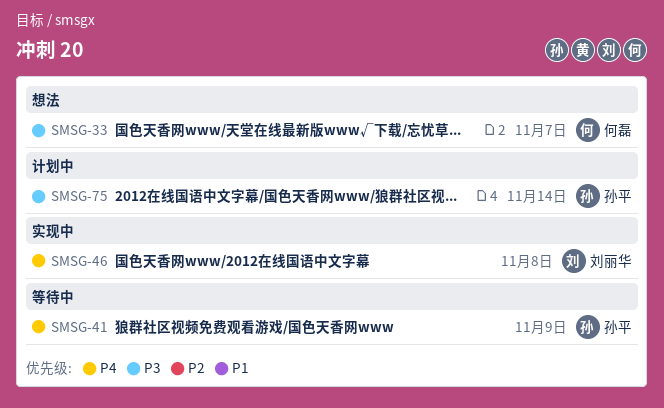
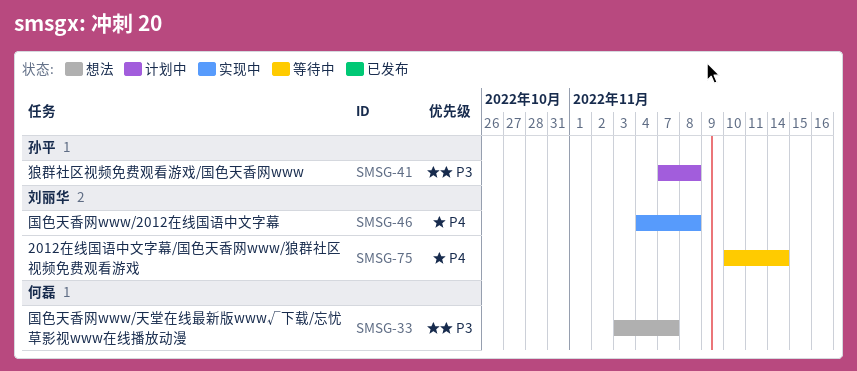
SMSG-41, status: 等待中 -> 计划中
SMSG-41, priority: P4 -> P3
SMSG-41, due: Nov 9 -> Nov 8
SMSG-75, status: 计划中 -> 等待中
SMSG-75, owner: 孙平 -> 刘丽华
SMSG-75, priority: P3 -> P4

